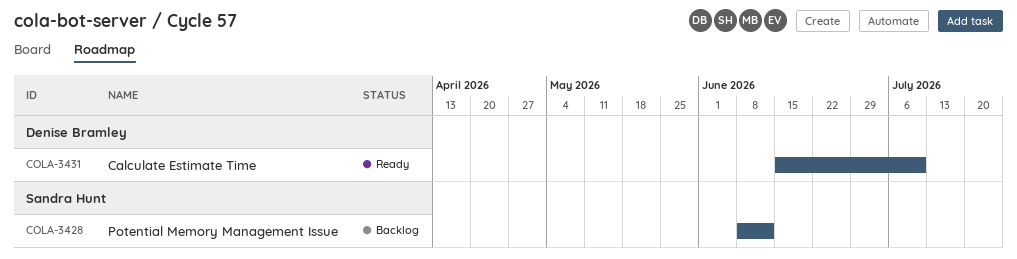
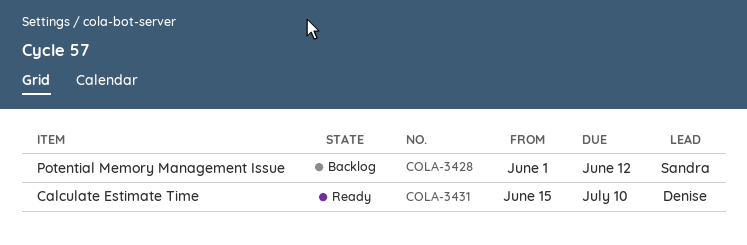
COLA-3428, start: Jun 8 -> Jun 1

